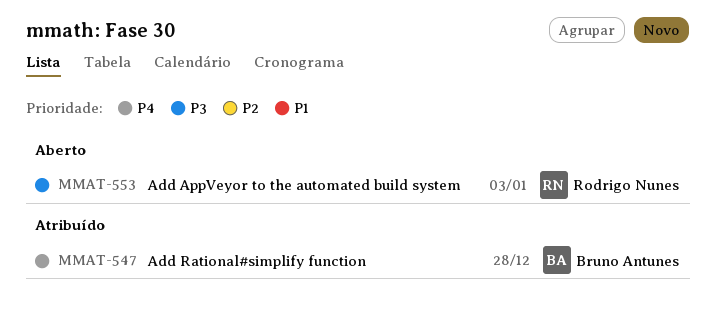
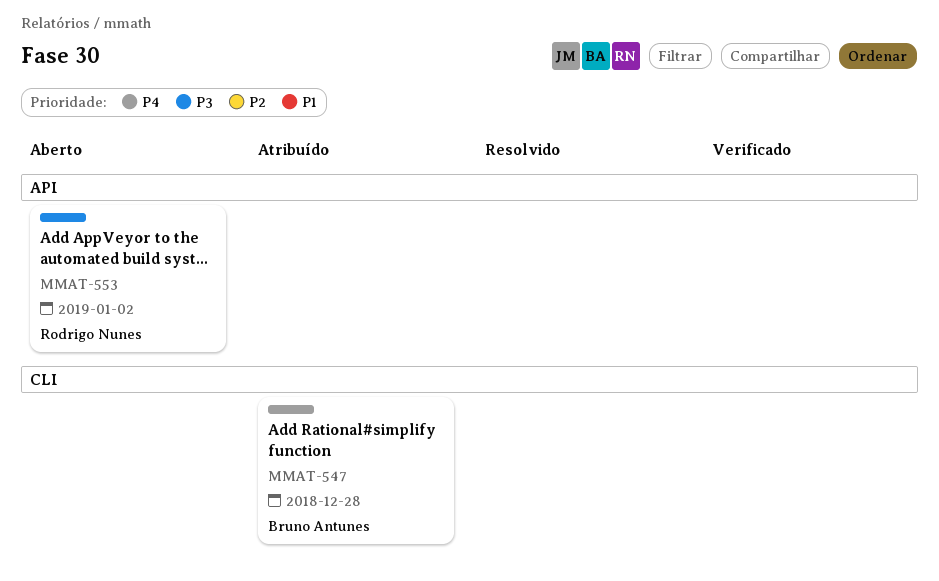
MMAT-553, due: Jan 3 -> Jan 2

